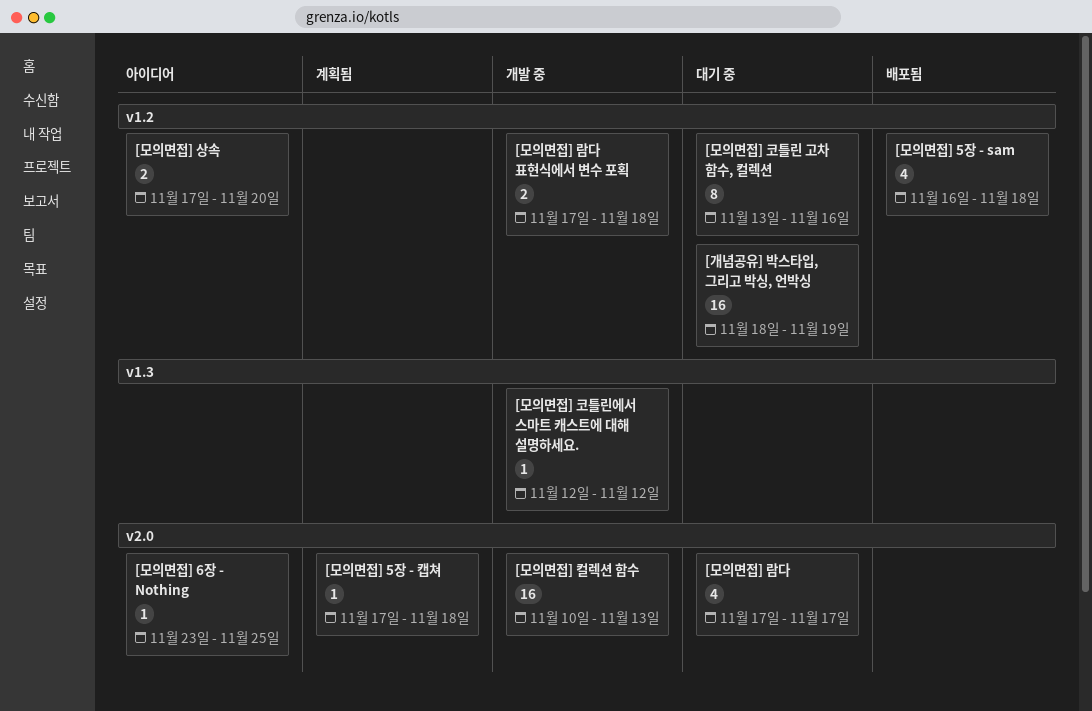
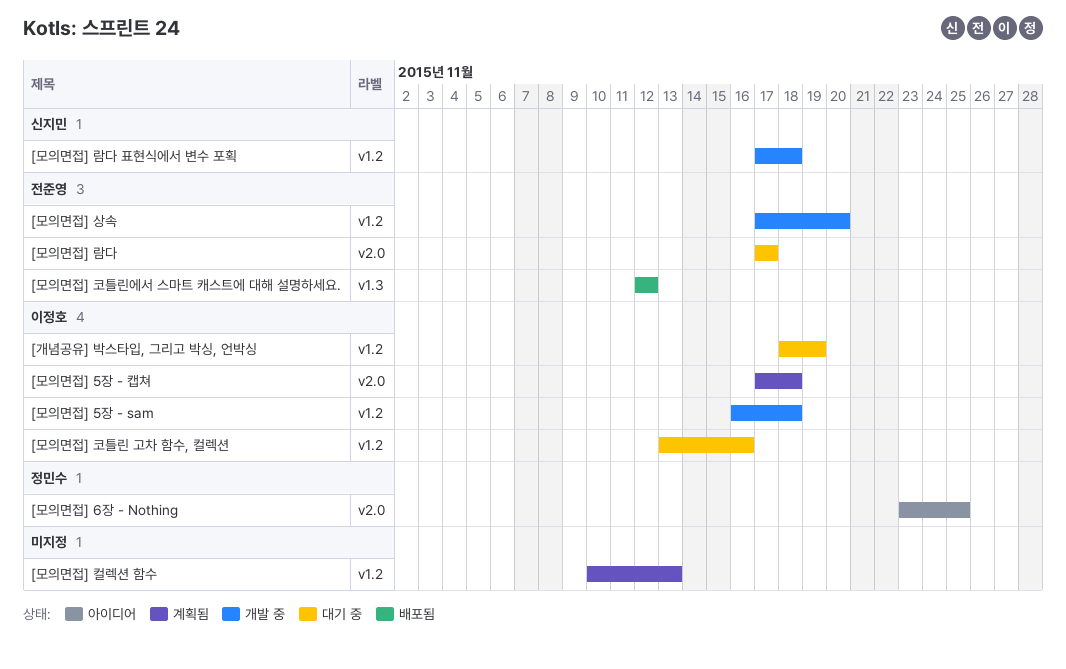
[모의면접] 5장 - sam, status: 배포됨 -> 개발 중
[모의면접] 상속, status: 아이디어 -> 개발 중
[모의면접] 컬렉션 함수, status: 개발 중 -> 계획됨
[모의면접] 컬렉션 함수, label: v2.0 -> v1.2
[모의면접] 코틀린에서 스마트 캐스트에 대해 설명하세요., status: 개발 중 -> 배포됨

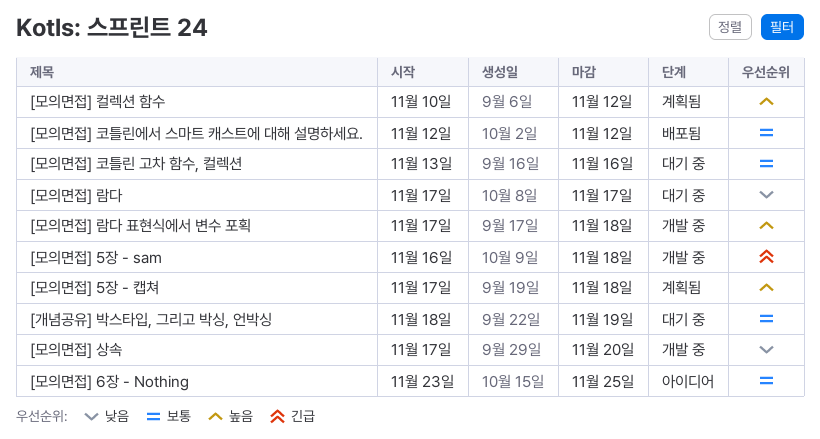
[모의면접] 컬렉션 함수, due: Nov 13 -> Nov 12

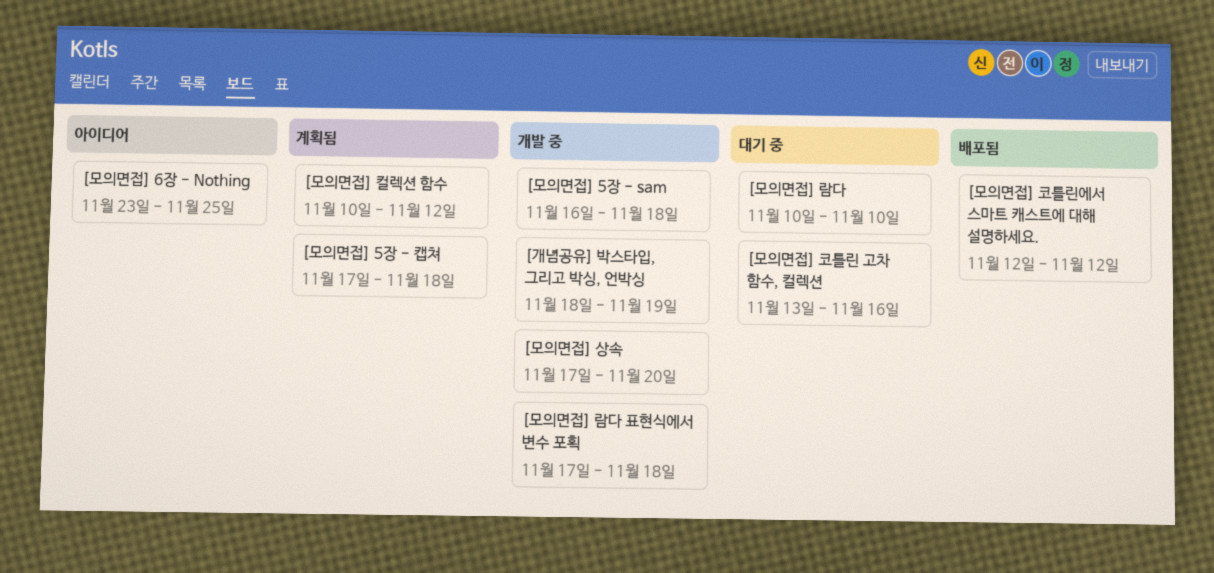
[개념공유] 박스타입, 그리고 박싱, 언박싱, status: 대기 중 -> 개발 중
[모의면접] 람다, start: Nov 17 -> Nov 10
[모의면접] 람다, due: Nov 17 -> Nov 10

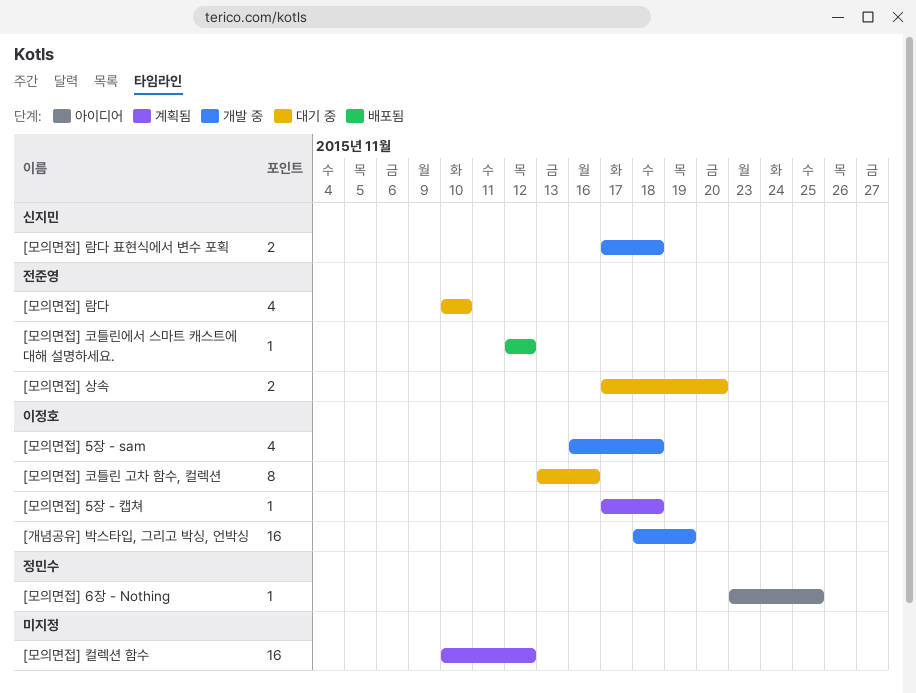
[모의면접] 상속, status: 개발 중 -> 대기 중

